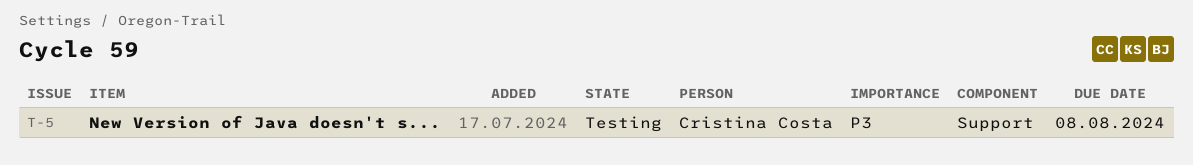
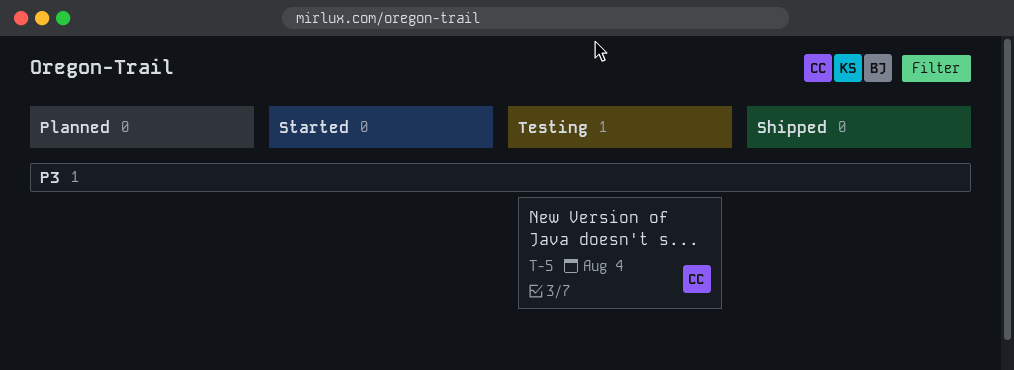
T-5, due: Aug 8 -> Aug 4

